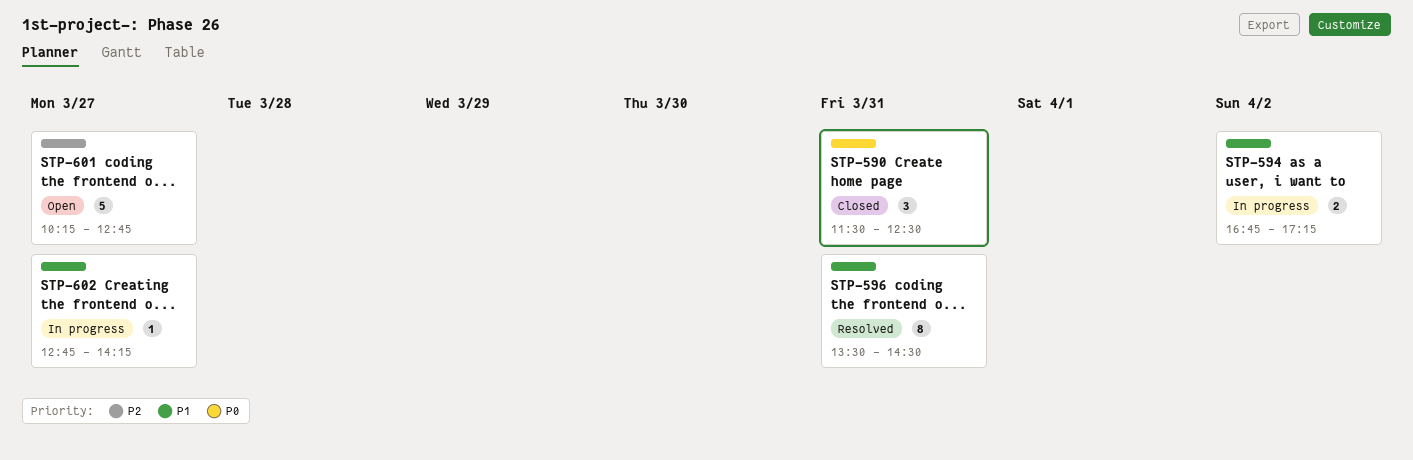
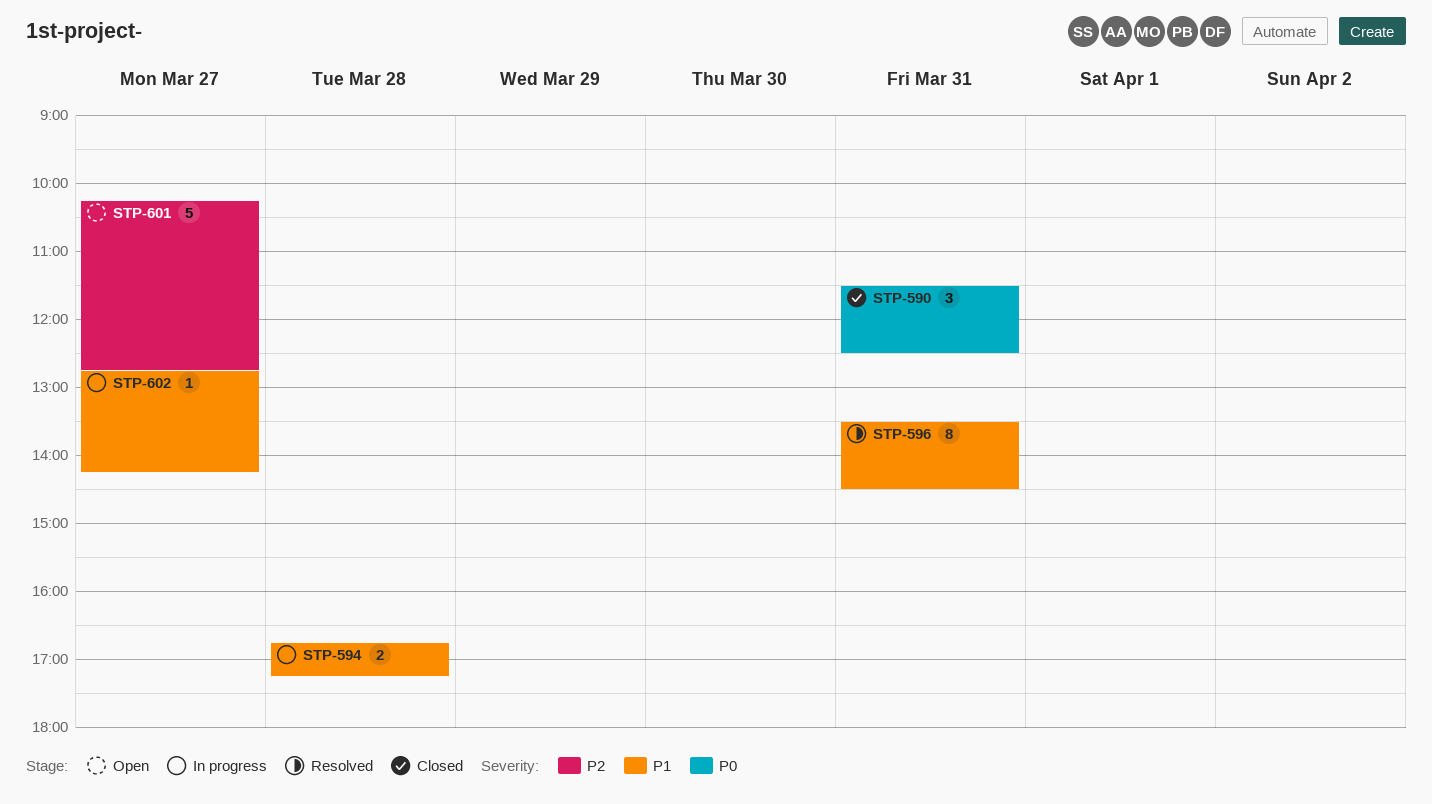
STP-594, day: Apr 2 -> Mar 28

